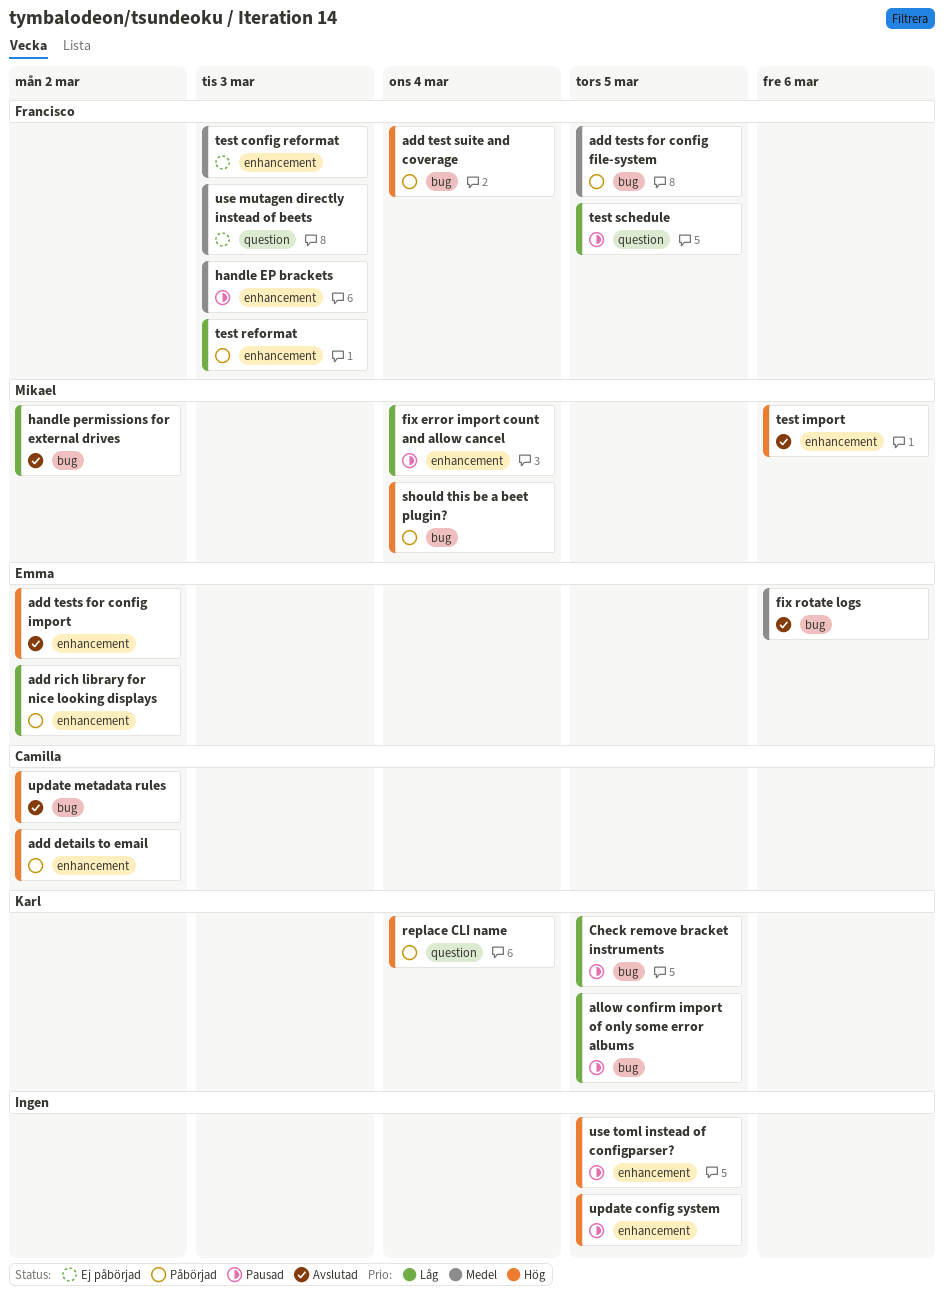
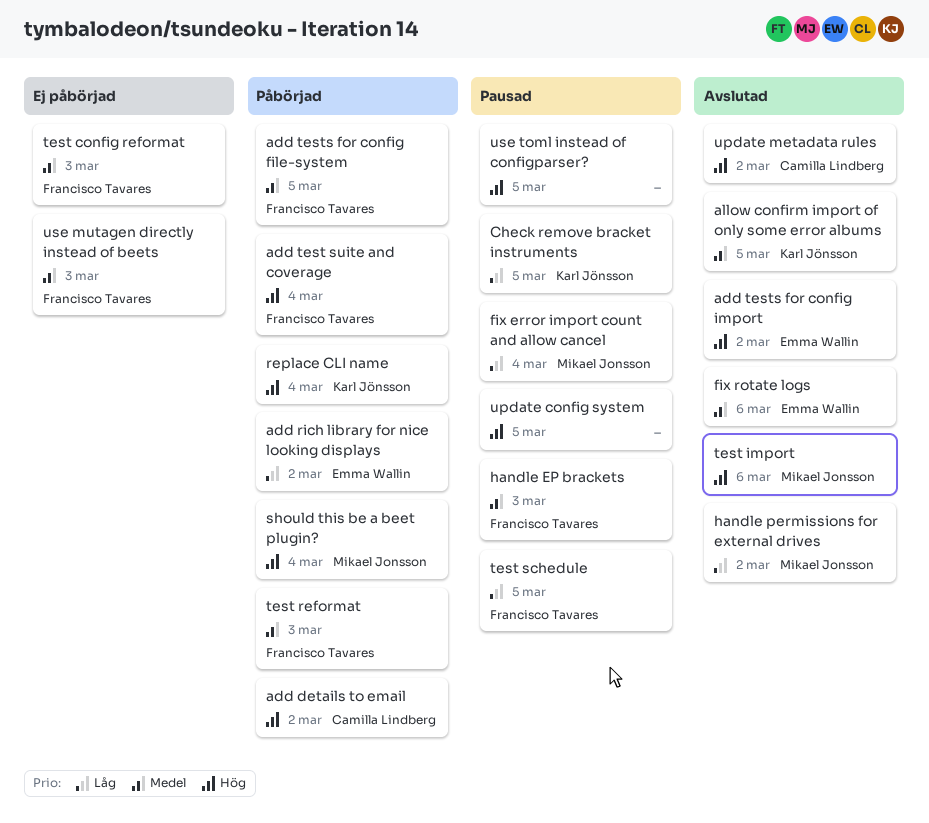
allow confirm import of only some error albums, status: Pausad -> Avslutad
allow confirm import of only some error albums, priority: Låg -> Medel
test reformat, priority: Låg -> Medel

